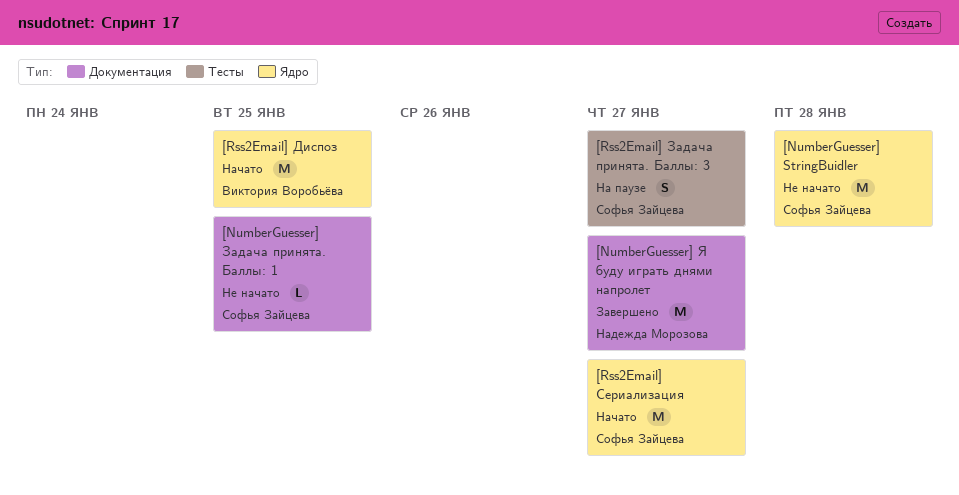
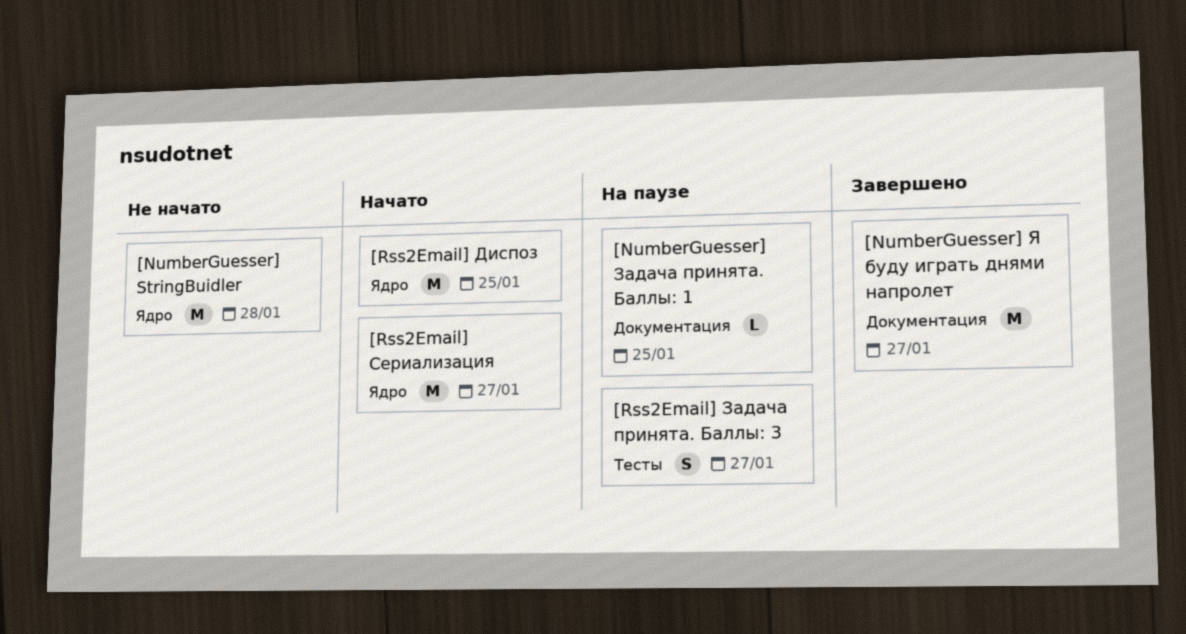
[NumberGuesser] Задача принята. Баллы: 1, status: Не начато -> На паузе

